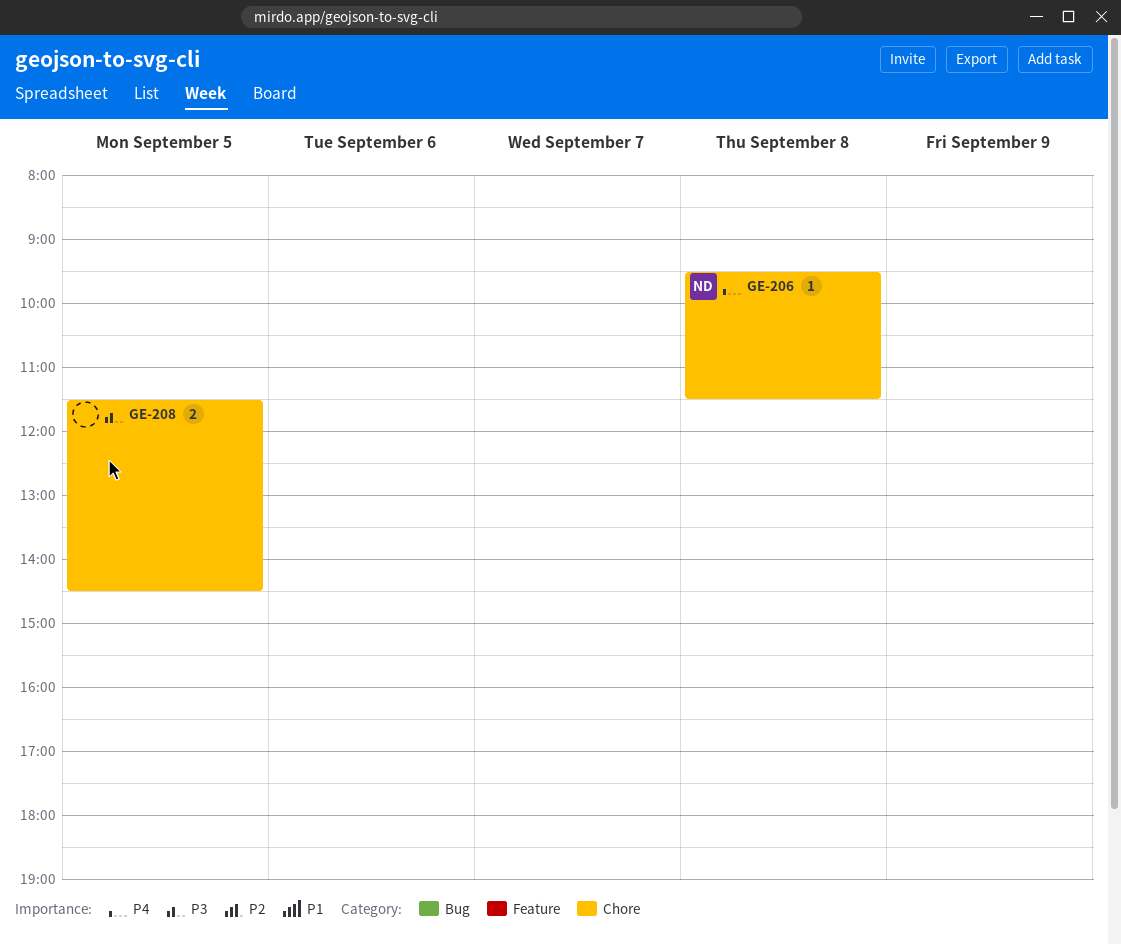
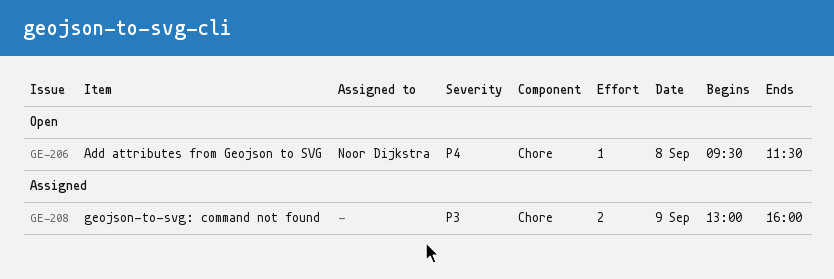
GE-208, day: Sep 5 -> Sep 9
GE-208, begins: 11:30 -> 13:00
GE-208, ends: 14:30 -> 16:00

